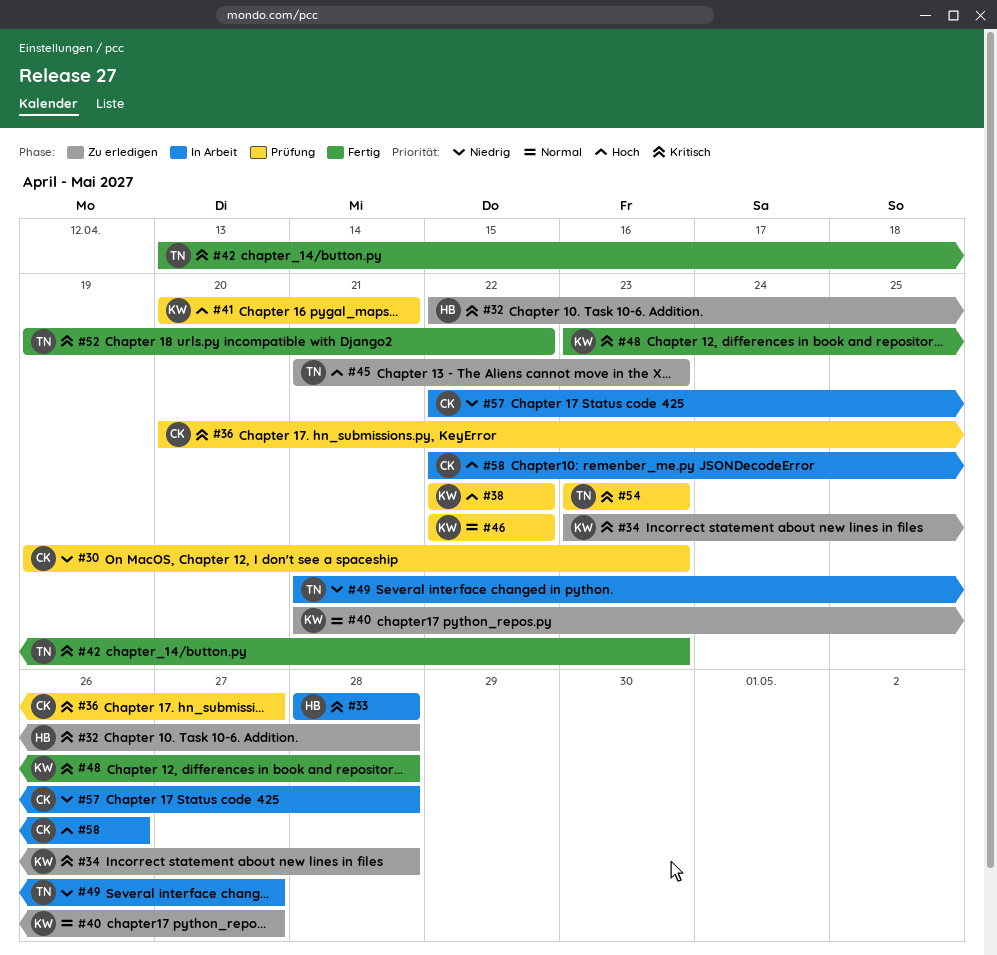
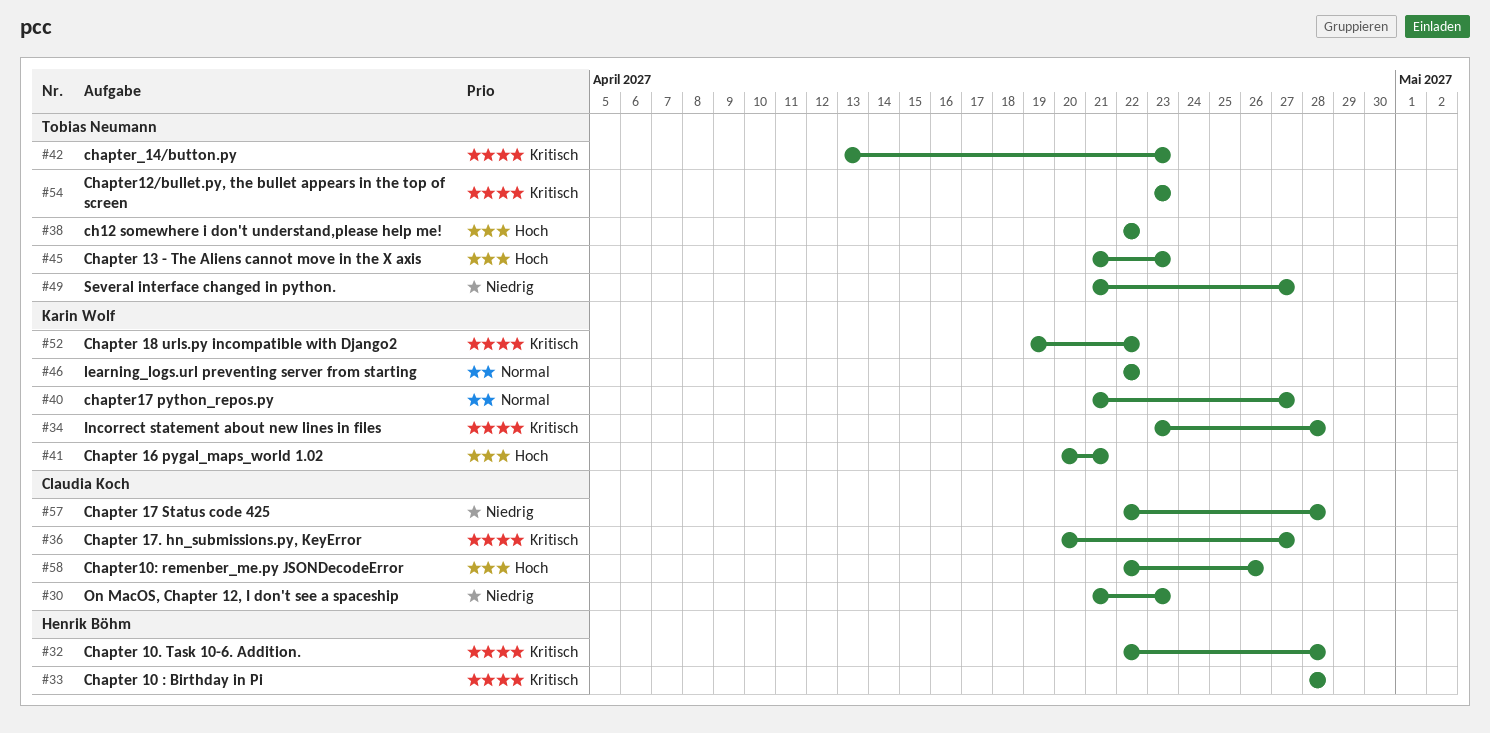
#30, start: Apr 19 -> Apr 21
#38, owner: Karin Wolf -> Tobias Neumann
#48: present -> none
#52, owner: Tobias Neumann -> Karin Wolf

